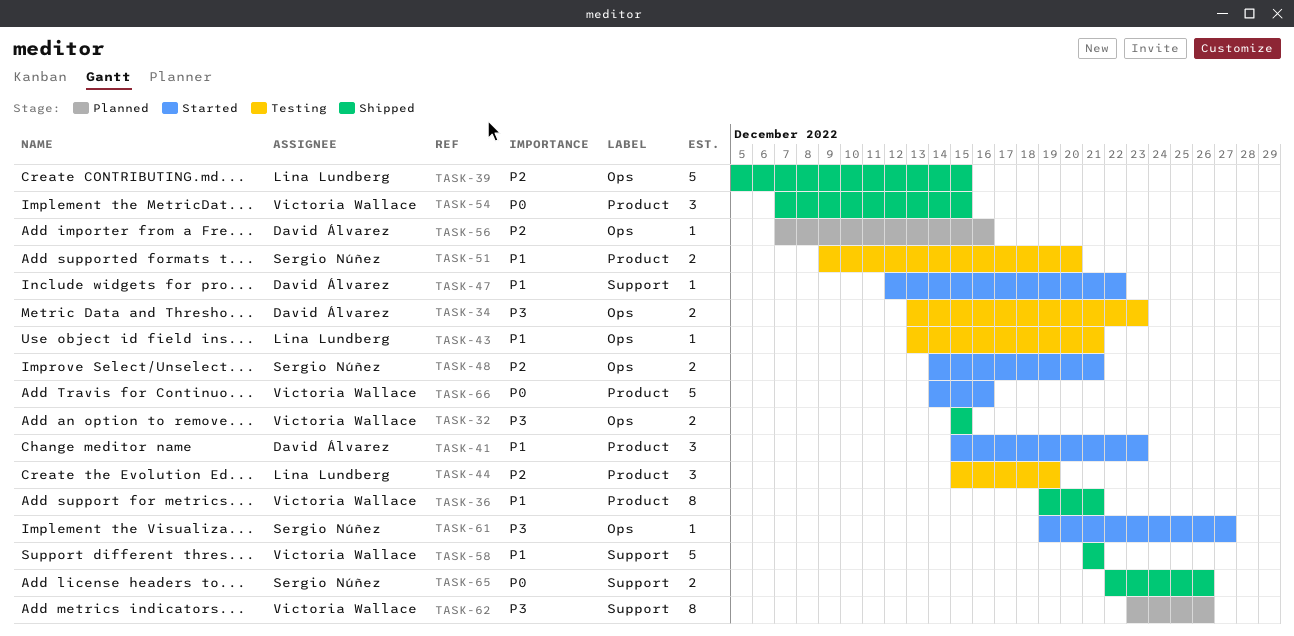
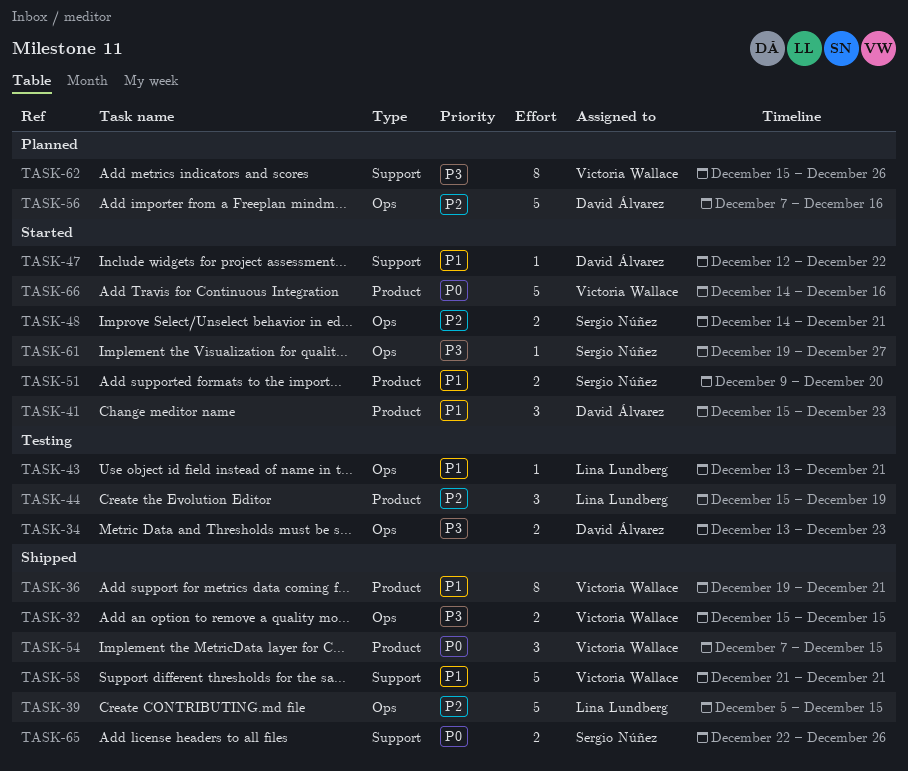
TASK-51, status: Testing -> Started
TASK-56, estimate: 1 -> 5
TASK-62, start: Dec 23 -> Dec 15

